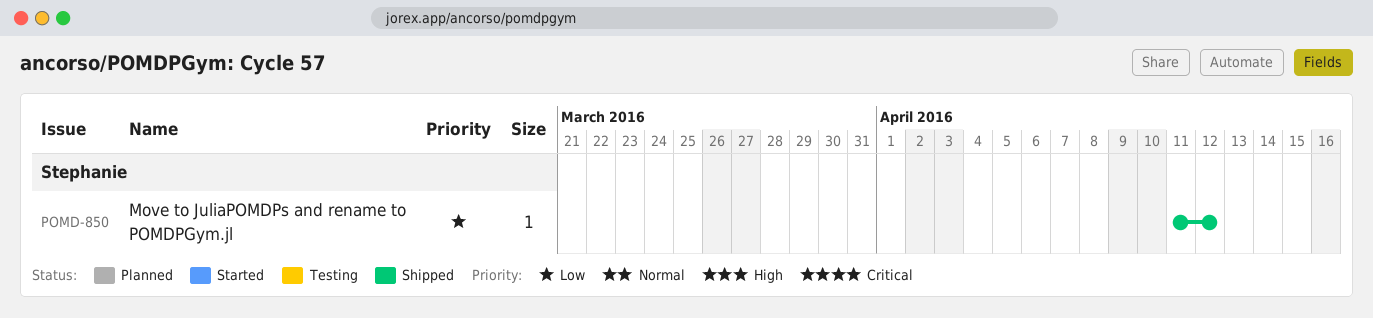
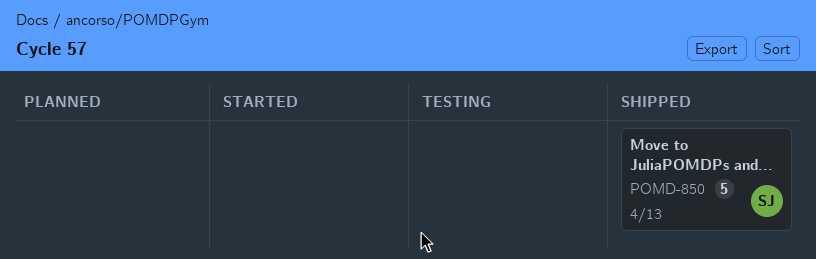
POMD-850, estimate: 1 -> 5
POMD-850, due: Apr 12 -> Apr 13

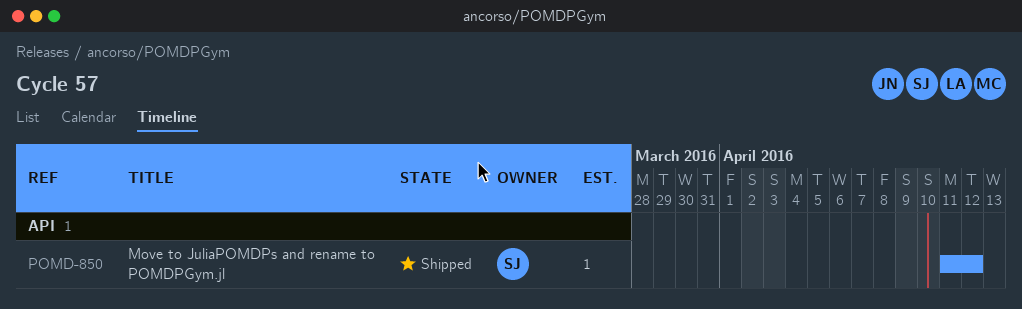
POMD-850, estimate: 5 -> 1
POMD-850, due: Apr 13 -> Apr 12

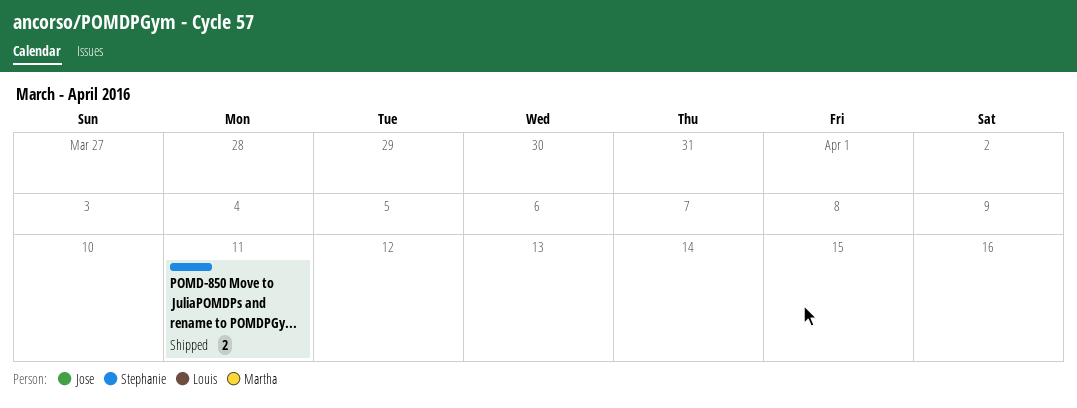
POMD-850, estimate: 1 -> 2
POMD-850, due: Apr 12 -> Apr 11

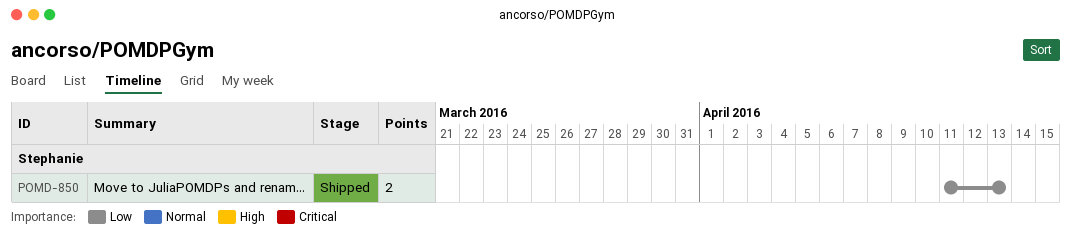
POMD-850, due: Apr 11 -> Apr 13

